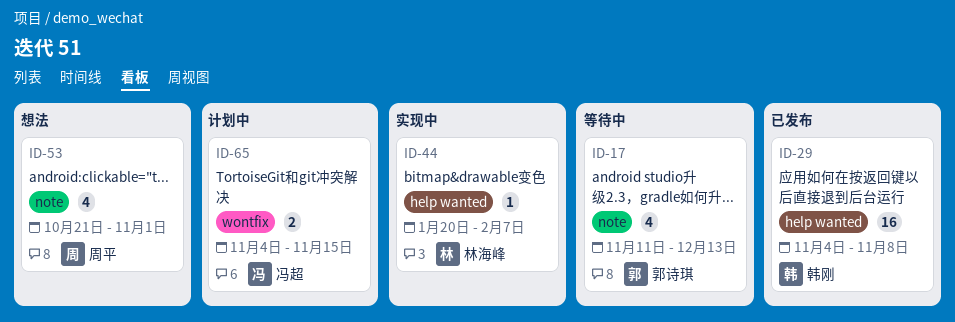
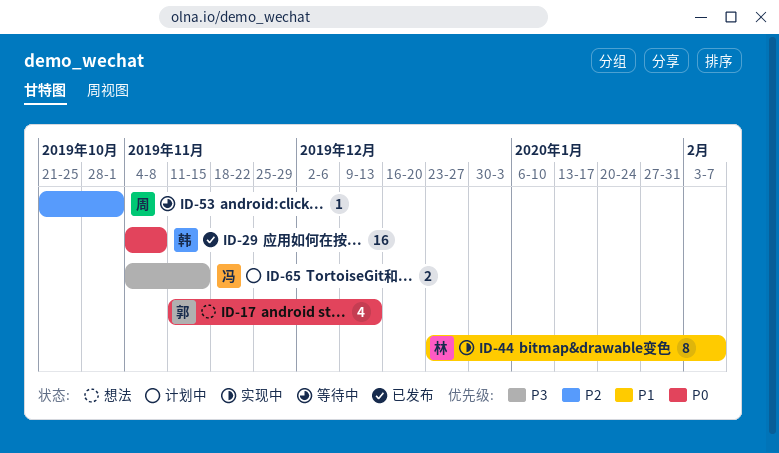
ID-17, status: 等待中 -> 想法
ID-44, estimate: 1 -> 8
ID-44, start: Jan 20 -> Dec 23
ID-53, status: 想法 -> 等待中
ID-53, estimate: 4 -> 1

